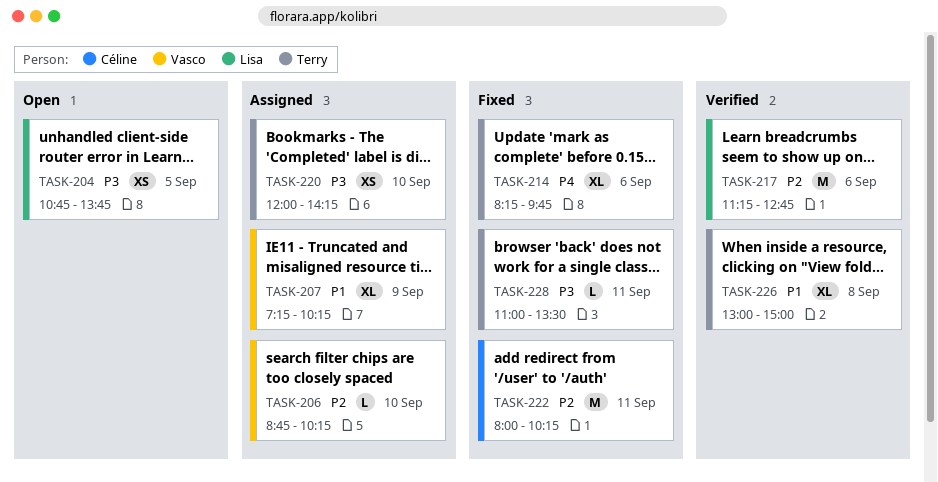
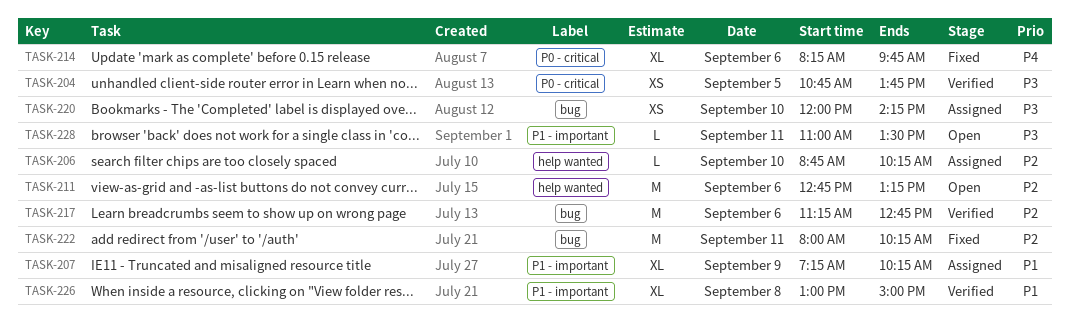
TASK-204, status: Open -> Verified
TASK-211: none -> present
TASK-228, status: Fixed -> Open

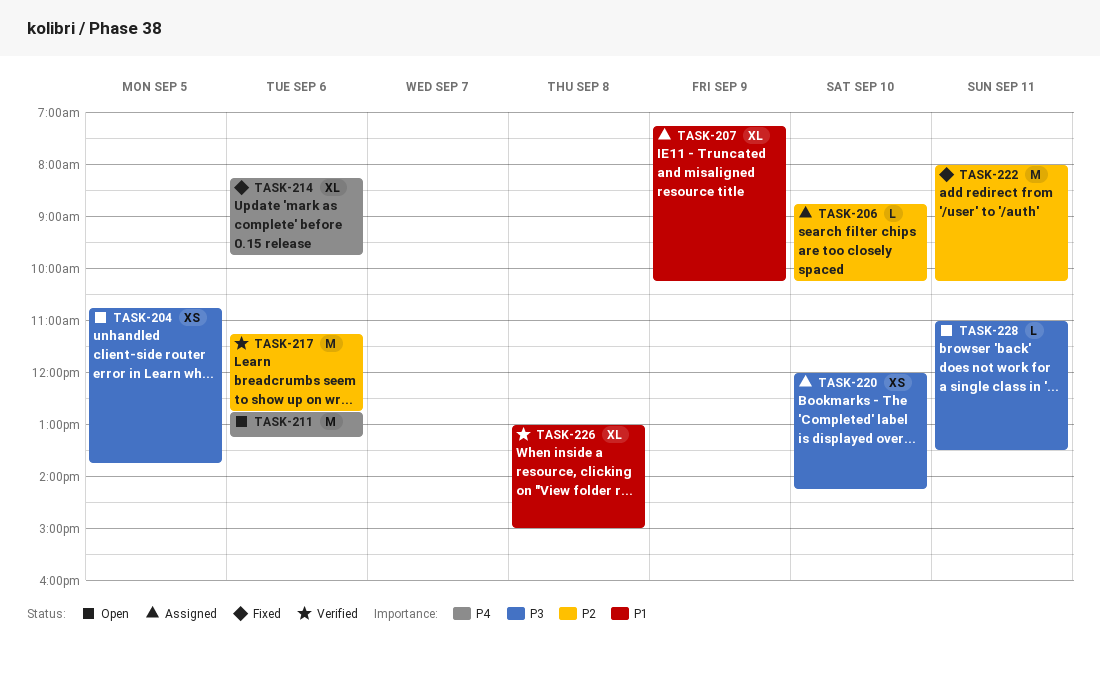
TASK-204, status: Verified -> Open
TASK-211, priority: P2 -> P4

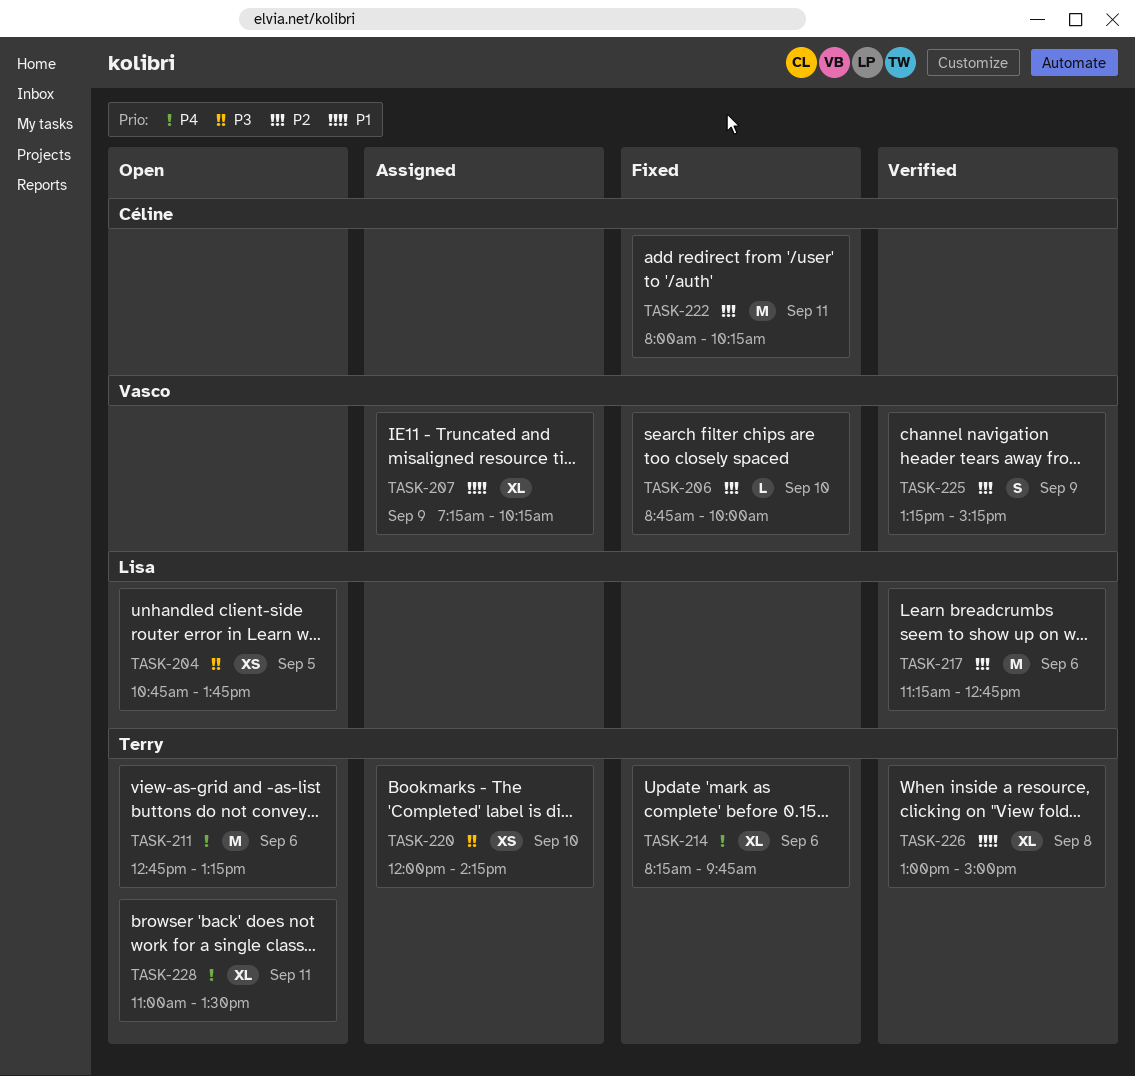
TASK-206, status: Assigned -> Fixed
TASK-206, ends: 10:15 -> 10:00
TASK-225: none -> present
TASK-228, priority: P3 -> P4
TASK-228, estimate: L -> XL

